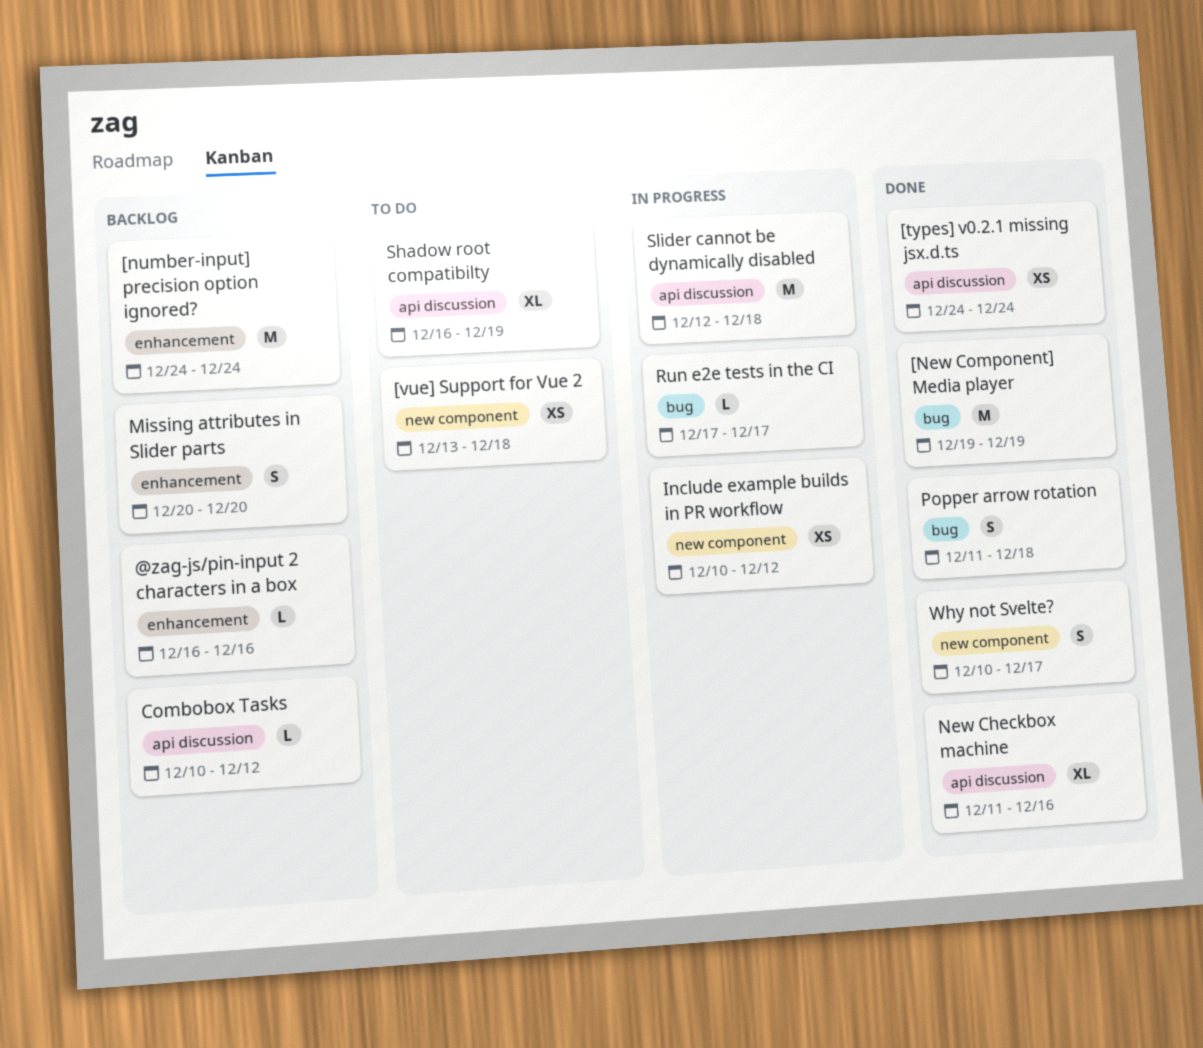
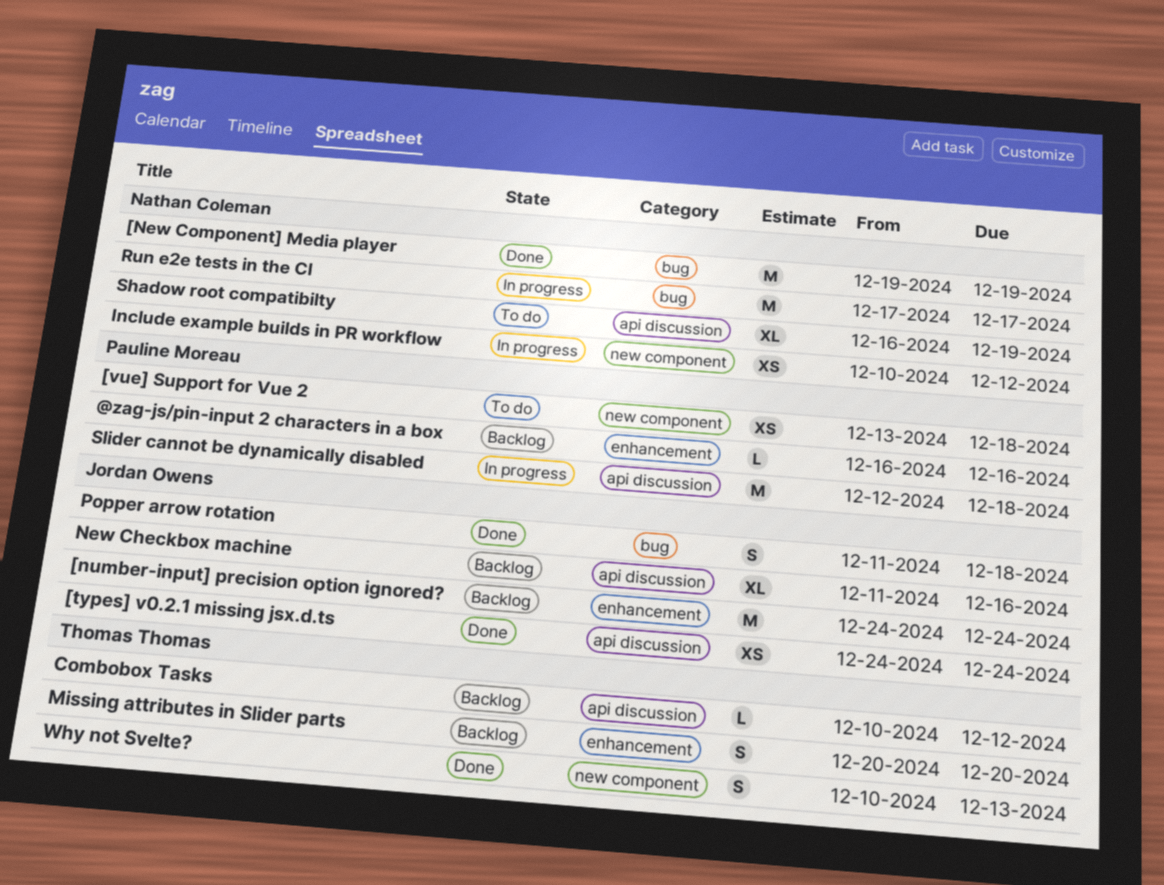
New Checkbox machine, status: Done -> Backlog
Run e2e tests in the CI, estimate: L -> M
Why not Svelte?, due: Dec 17 -> Dec 13

